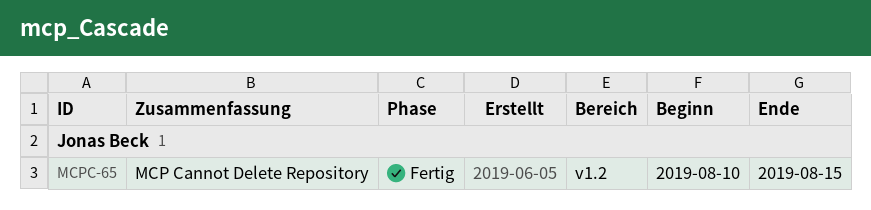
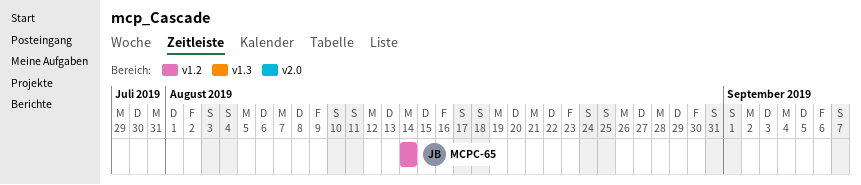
MCPC-65, start: Aug 10 -> Aug 14
MCPC-65, due: Aug 15 -> Aug 14

